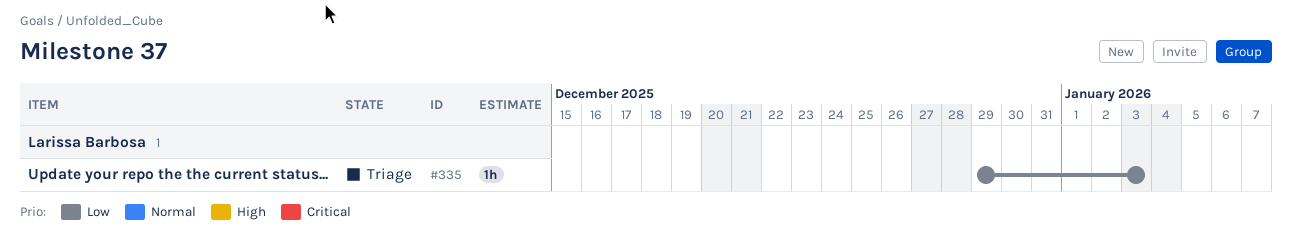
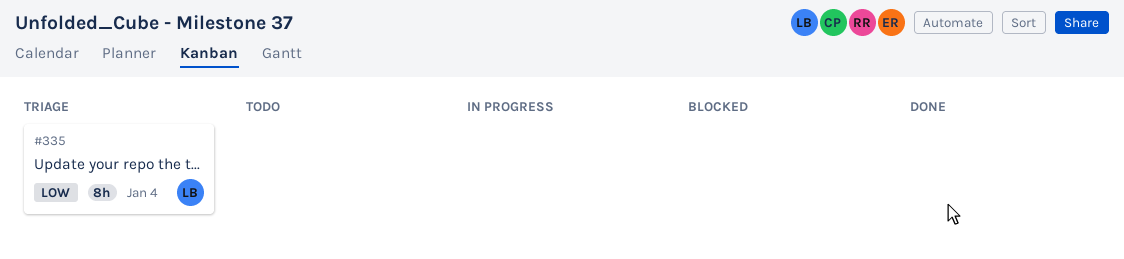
#335, estimate: 1h -> 8h
#335, due: Jan 3 -> Jan 4

